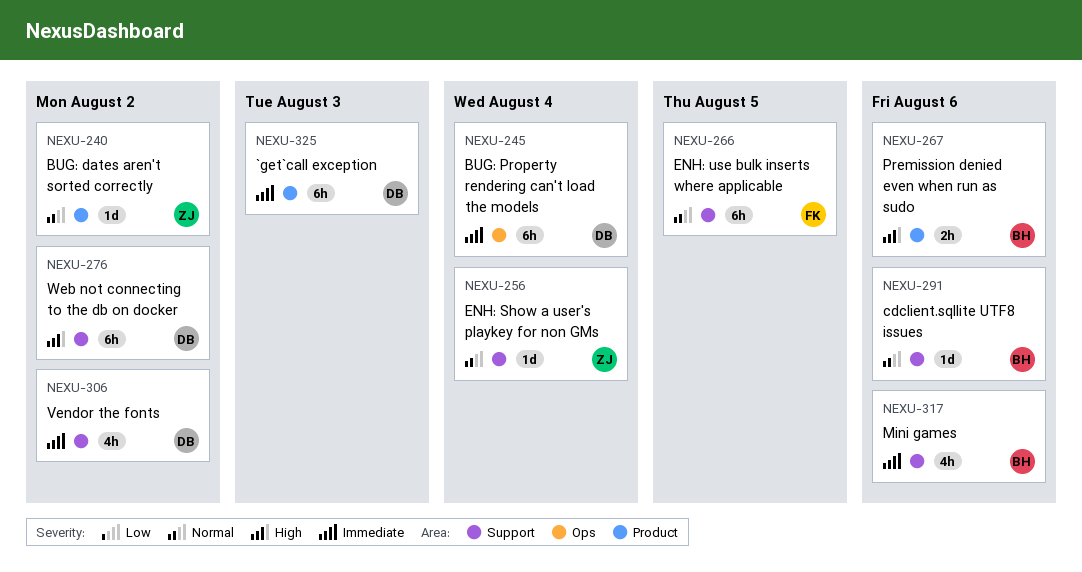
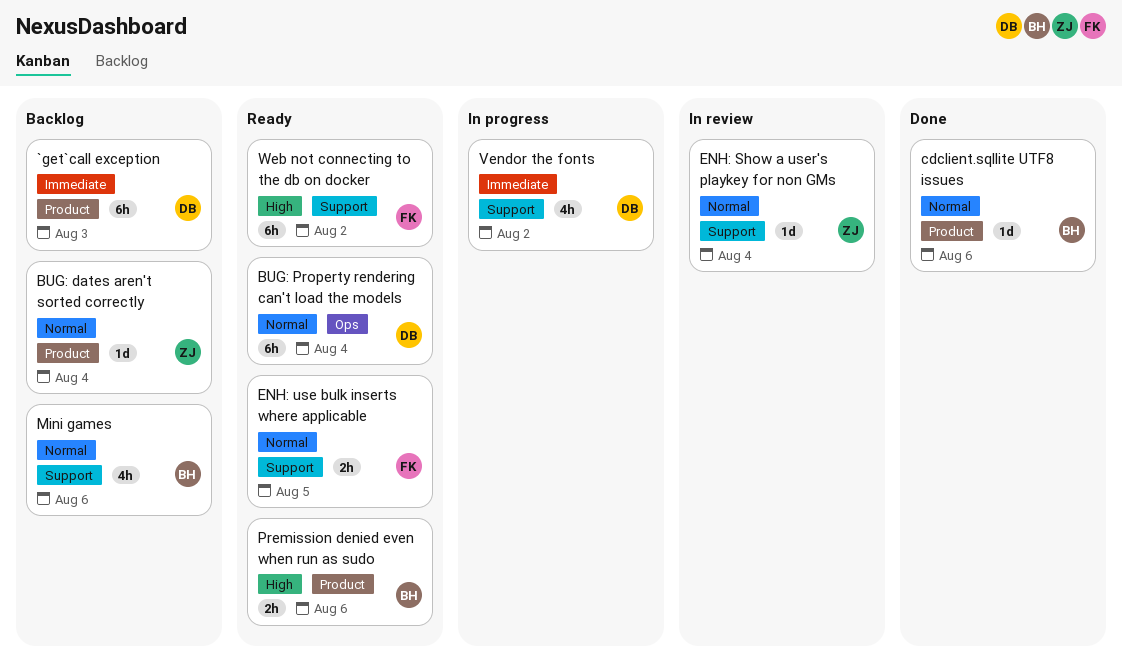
BUG: dates aren't sorted correctly, due: Aug 2 -> Aug 4
BUG: Property rendering can't load the models, priority: Immediate -> Normal
cdclient.sqllite UTF8 issues, label: Support -> Product
ENH: use bulk inserts where applicable, estimate: 6h -> 2h
Mini games, priority: Immediate -> Normal
Web not connecting to the db on docker, owner: DB -> FK

